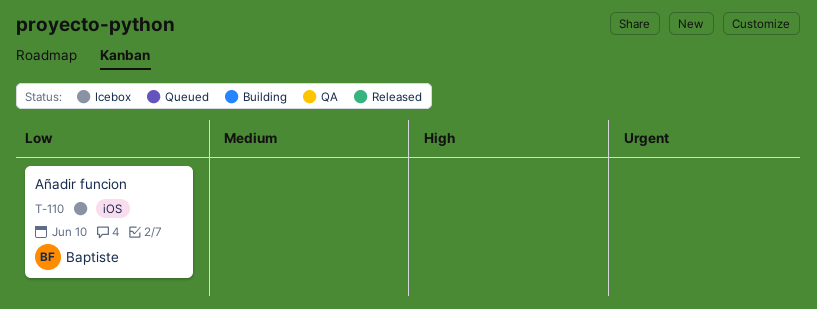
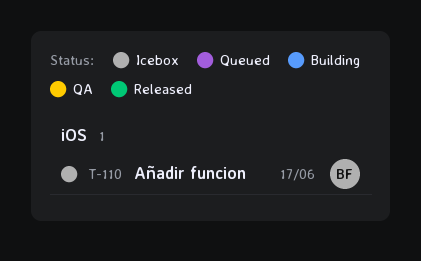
T-110, due: Jun 10 -> Jun 17

